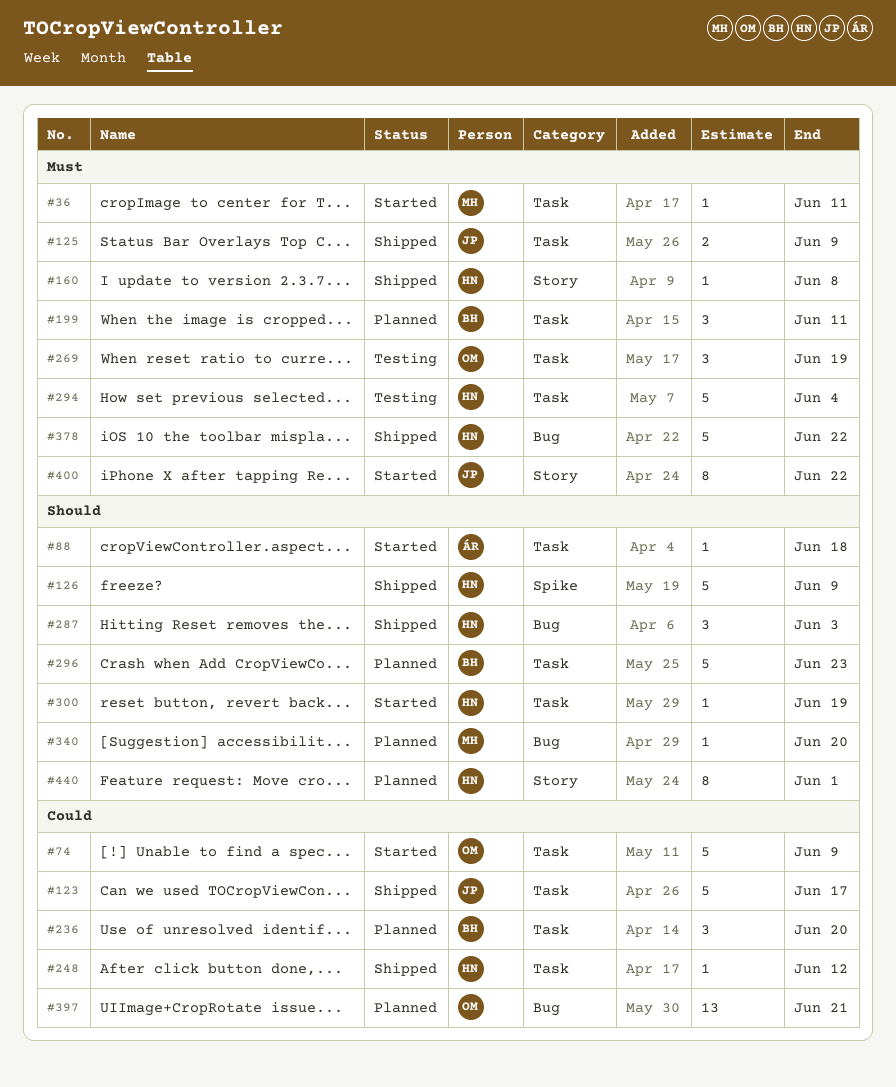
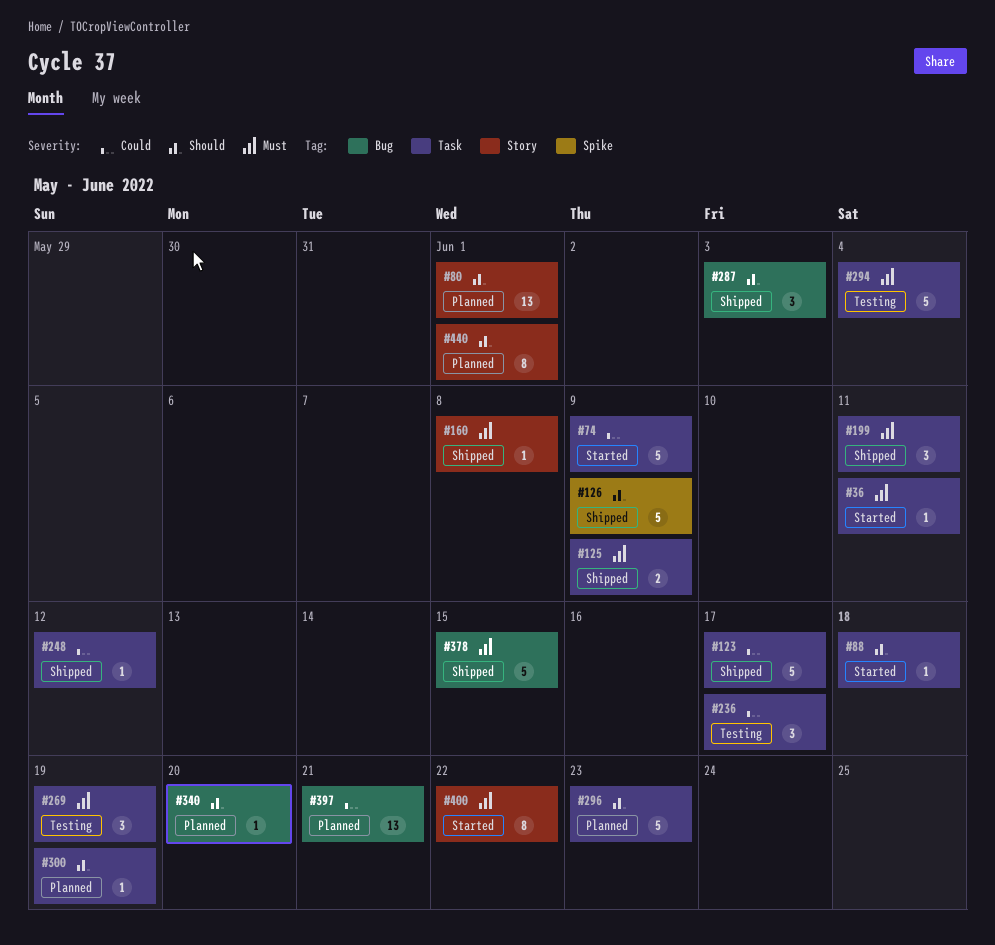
#80: none -> present
#199, status: Planned -> Shipped
#236, status: Planned -> Testing
#236, due: Jun 20 -> Jun 17
#300, status: Started -> Planned
#378, due: Jun 22 -> Jun 15

